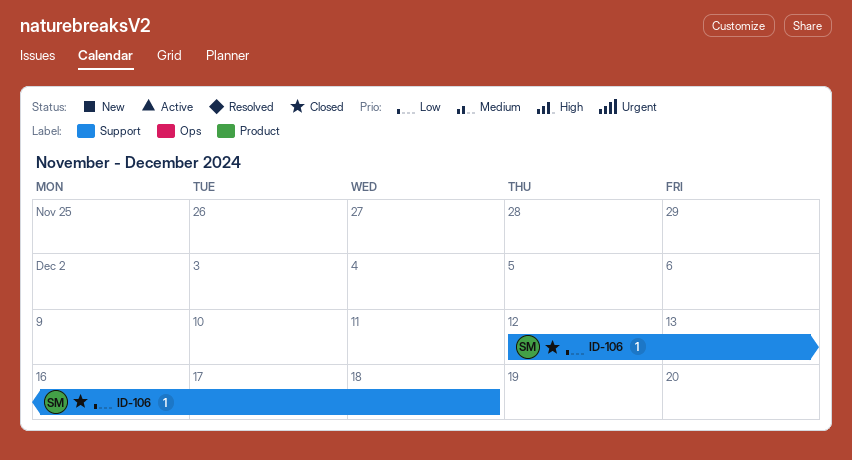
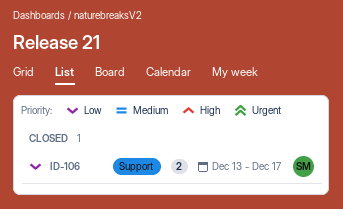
ID-106, estimate: 1 -> 2
ID-106, start: Dec 12 -> Dec 13
ID-106, due: Dec 18 -> Dec 17

